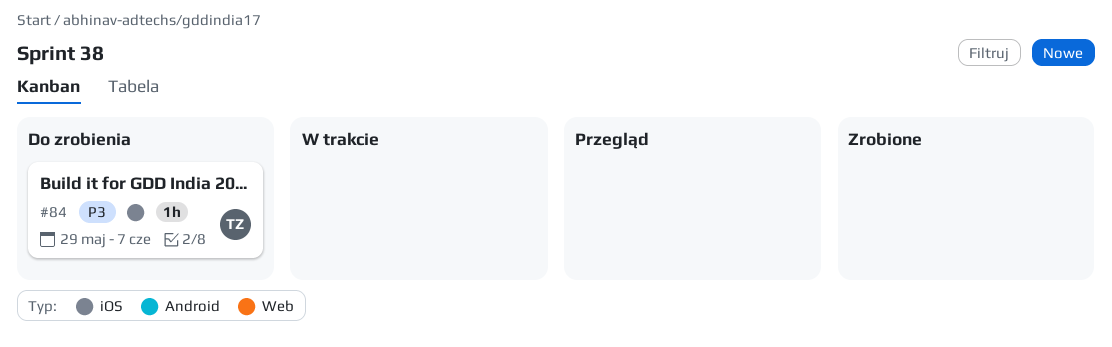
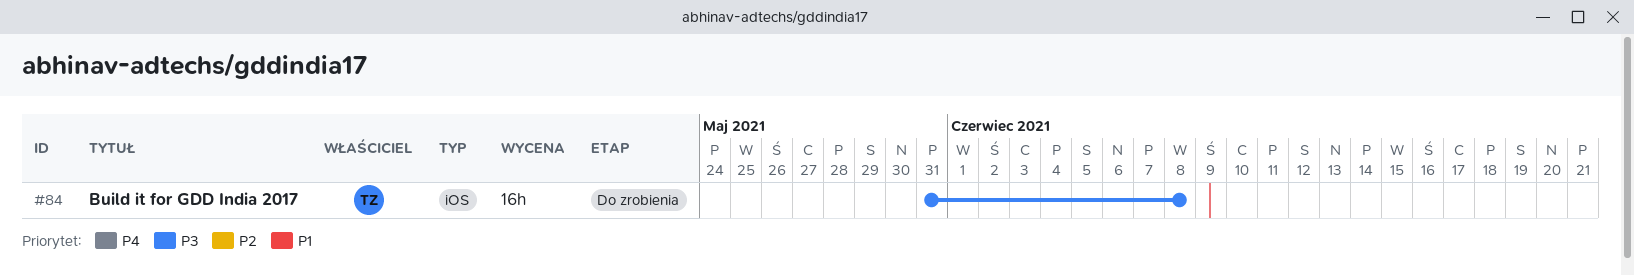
#84, estimate: 1h -> 16h
#84, start: May 29 -> May 31
#84, due: Jun 7 -> Jun 8

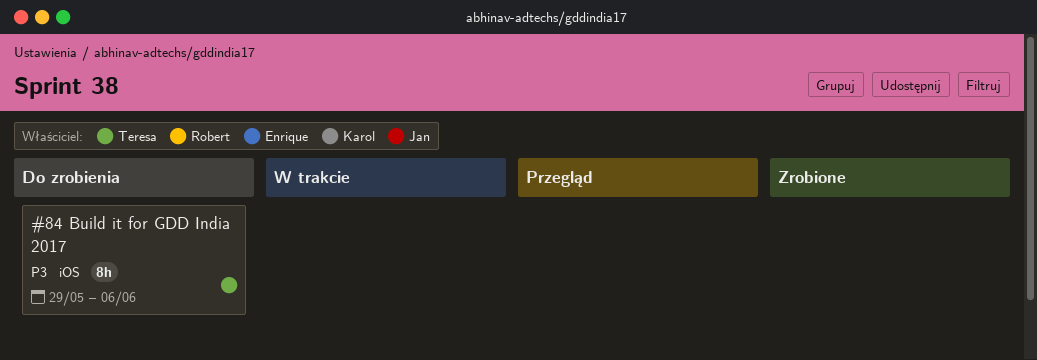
#84, estimate: 16h -> 8h
#84, start: May 31 -> May 29
#84, due: Jun 8 -> Jun 6

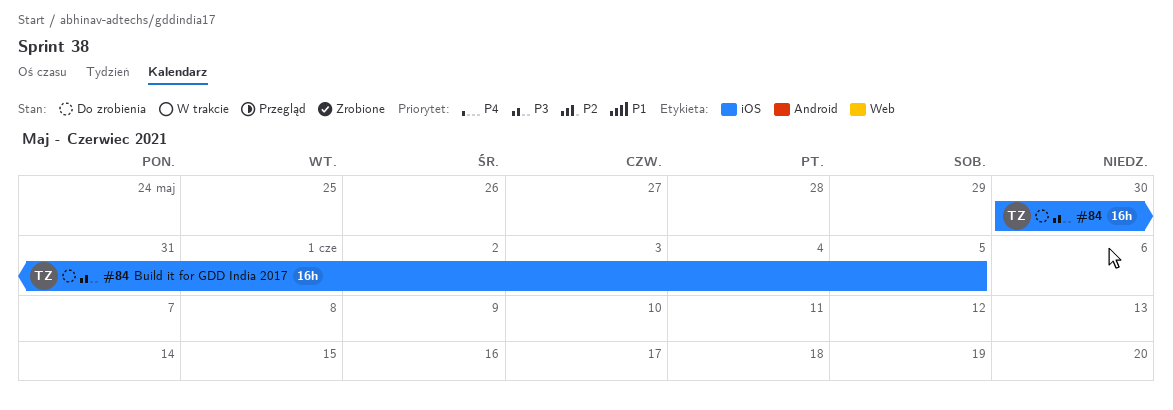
#84, estimate: 8h -> 16h
#84, start: May 29 -> May 30
#84, due: Jun 6 -> Jun 5

